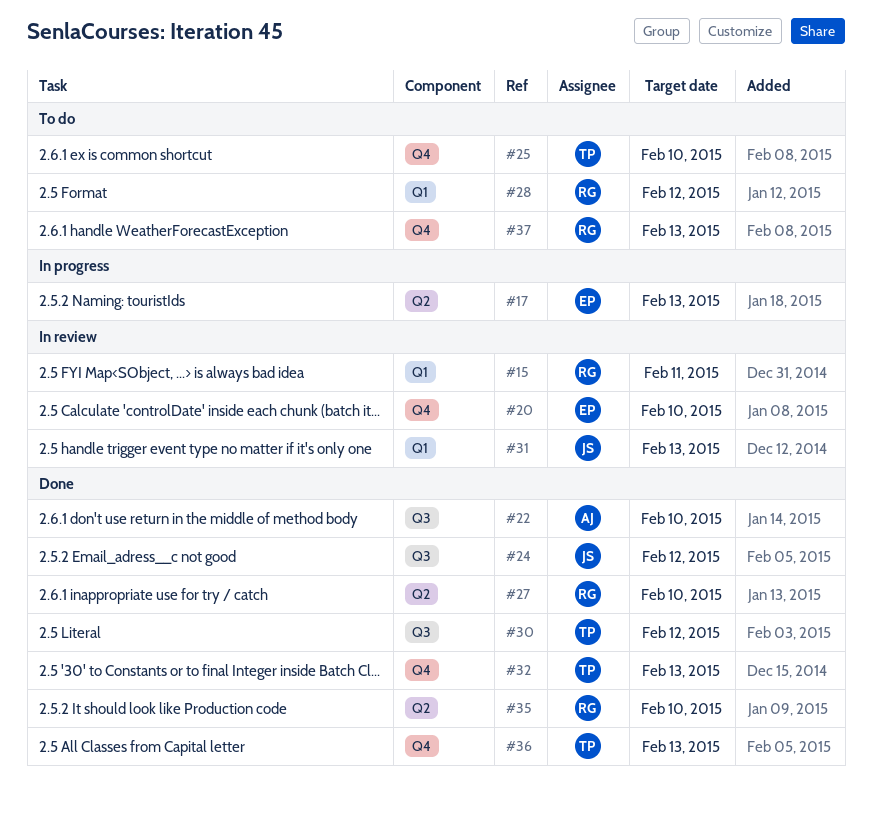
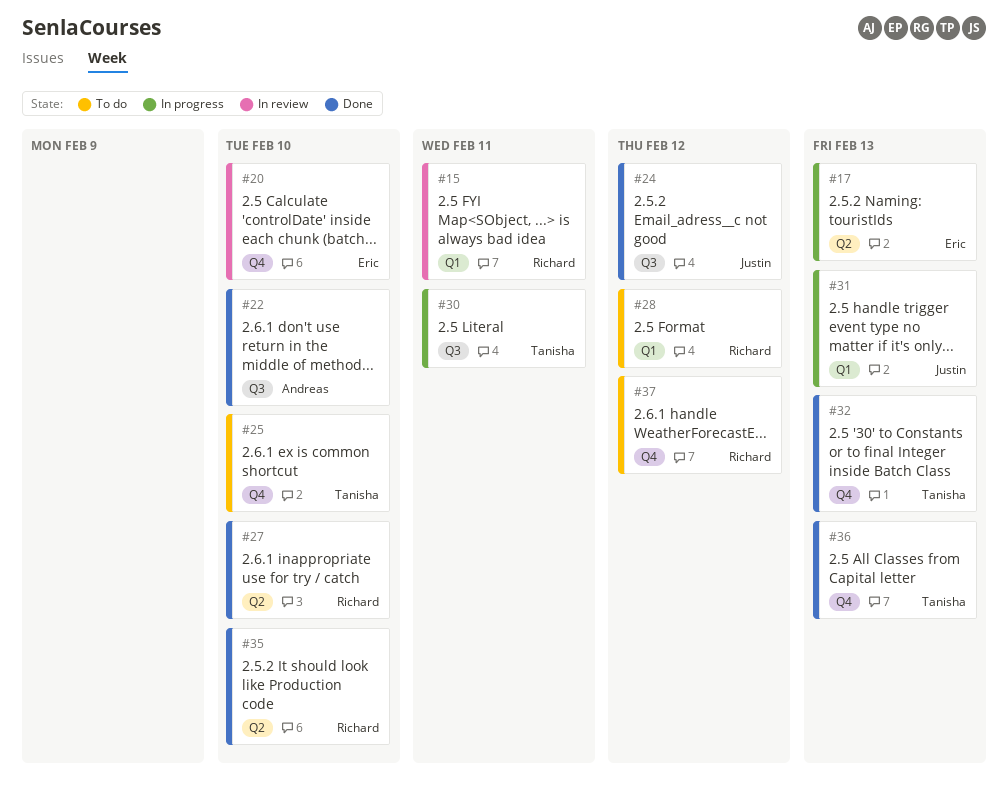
#30, status: Done -> In progress
#30, due: Feb 12 -> Feb 11
#31, status: In review -> In progress
#37, due: Feb 13 -> Feb 12

